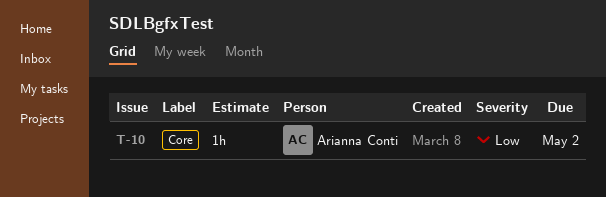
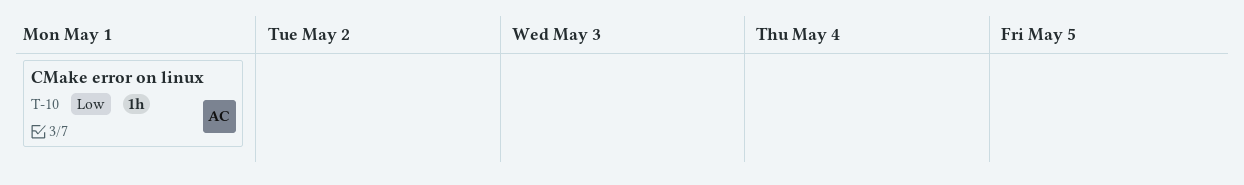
T-10, due: May 2 -> May 1

